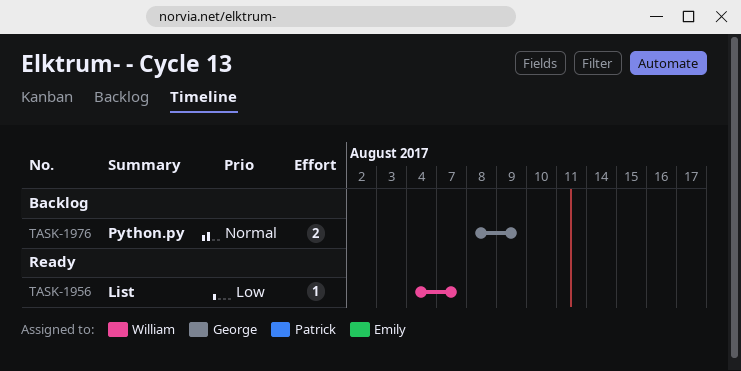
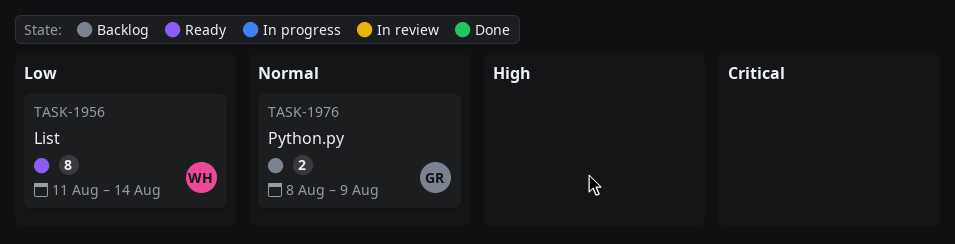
TASK-1956, estimate: 1 -> 8
TASK-1956, start: Aug 4 -> Aug 11
TASK-1956, due: Aug 7 -> Aug 14

